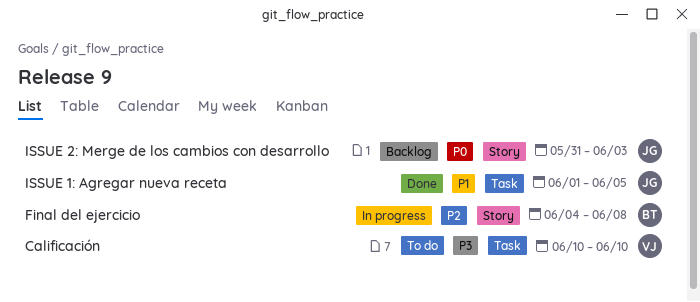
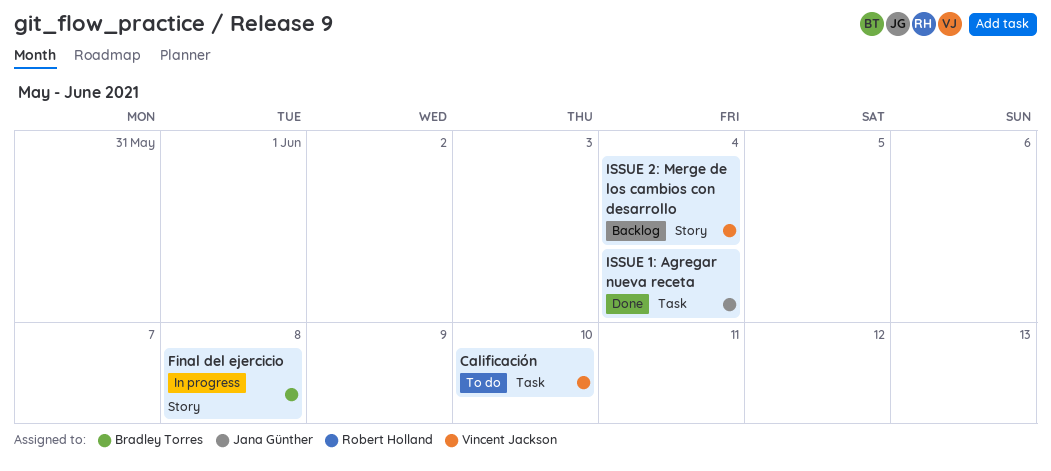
ISSUE 1: Agregar nueva receta, due: Jun 5 -> Jun 4
ISSUE 2: Merge de los cambios con desarrollo, owner: Jana Günther -> Vincent Jackson
ISSUE 2: Merge de los cambios con desarrollo, due: Jun 3 -> Jun 4

